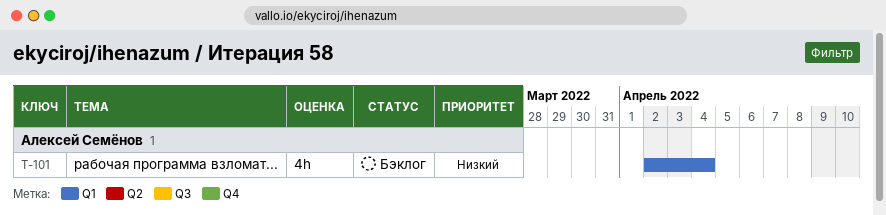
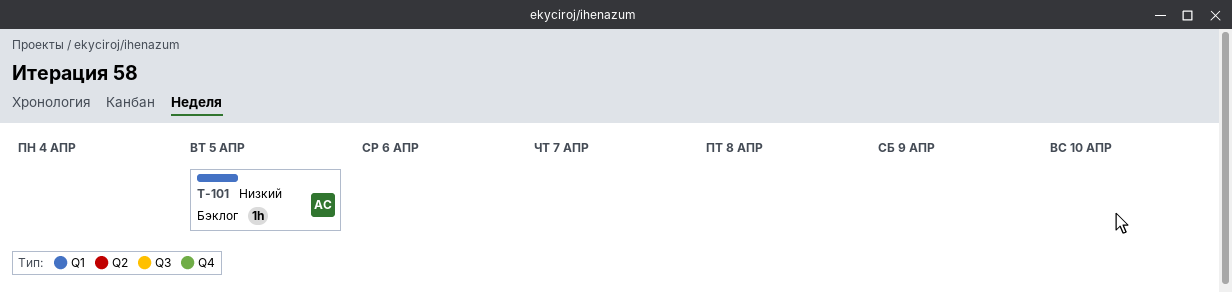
T-101, estimate: 4h -> 1h
T-101, due: Apr 4 -> Apr 5

